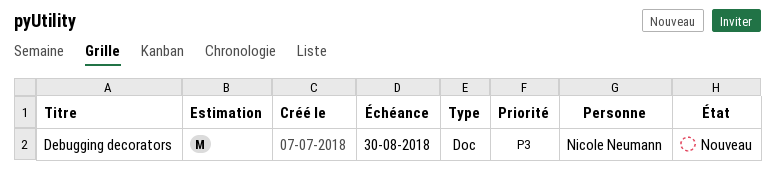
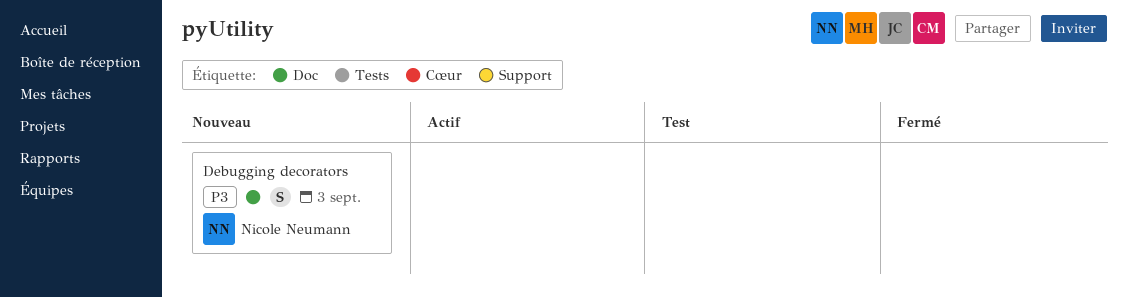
Debugging decorators, estimate: M -> S
Debugging decorators, due: Aug 30 -> Sep 3

